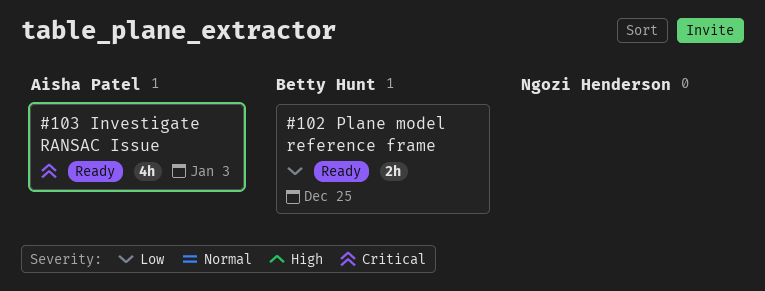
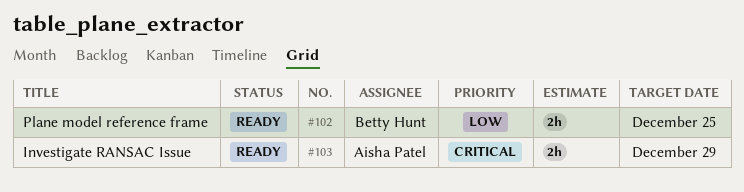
#103, estimate: 4h -> 2h
#103, due: Jan 3 -> Dec 29

